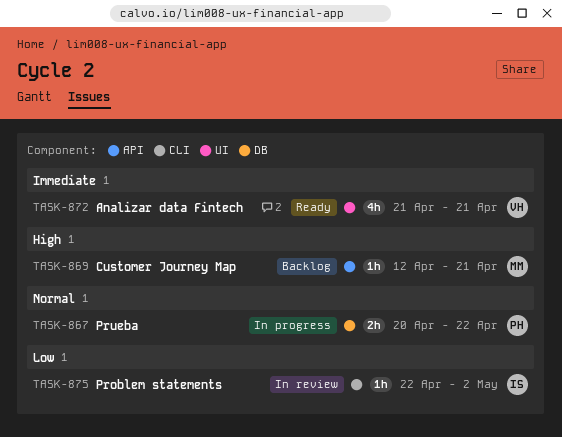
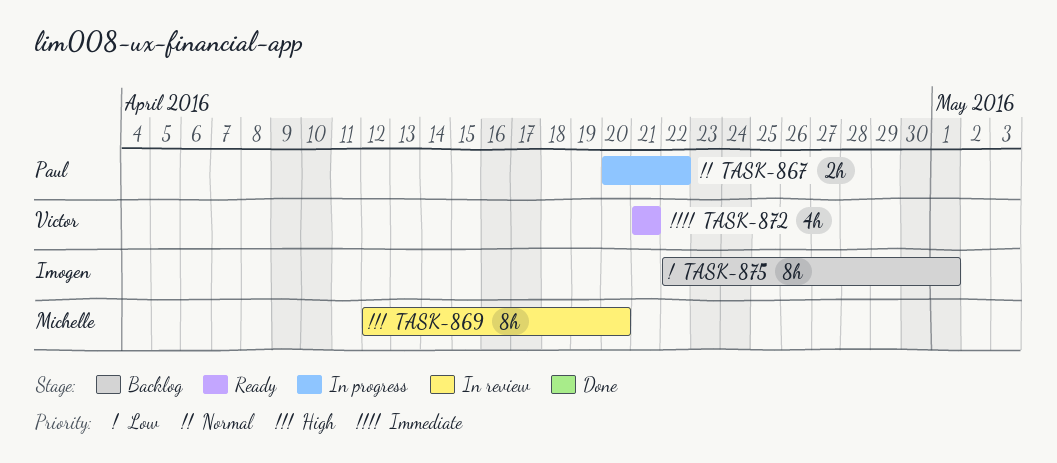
TASK-869, status: Backlog -> In review
TASK-869, estimate: 1h -> 8h
TASK-869, due: Apr 21 -> Apr 20
TASK-875, status: In review -> Backlog
TASK-875, estimate: 1h -> 8h
TASK-875, due: May 2 -> May 1

